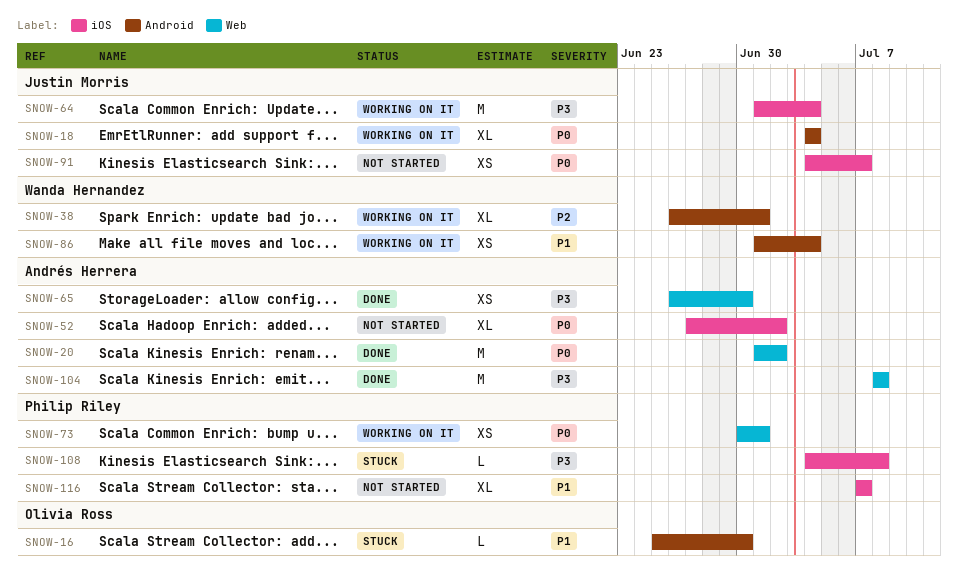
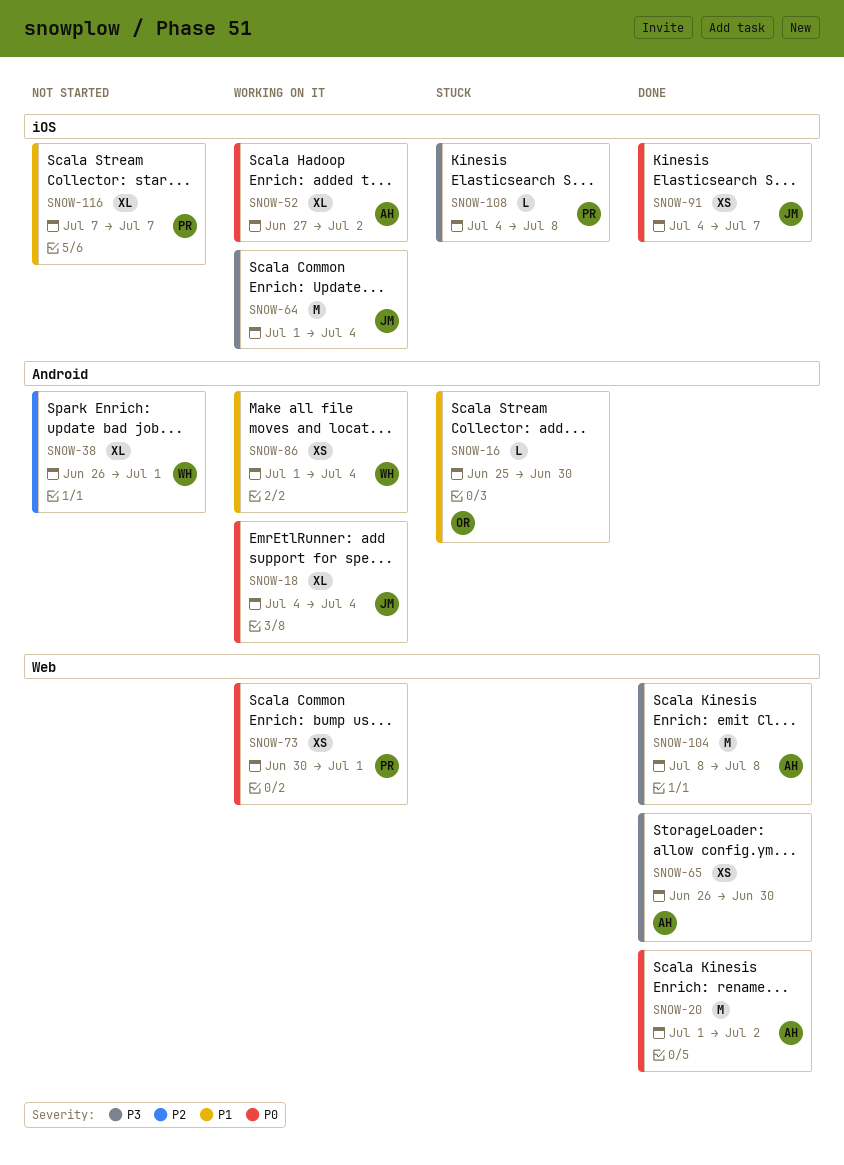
SNOW-38, status: Working on it -> Not started
SNOW-52, status: Not started -> Working on it
SNOW-91, status: Not started -> Done

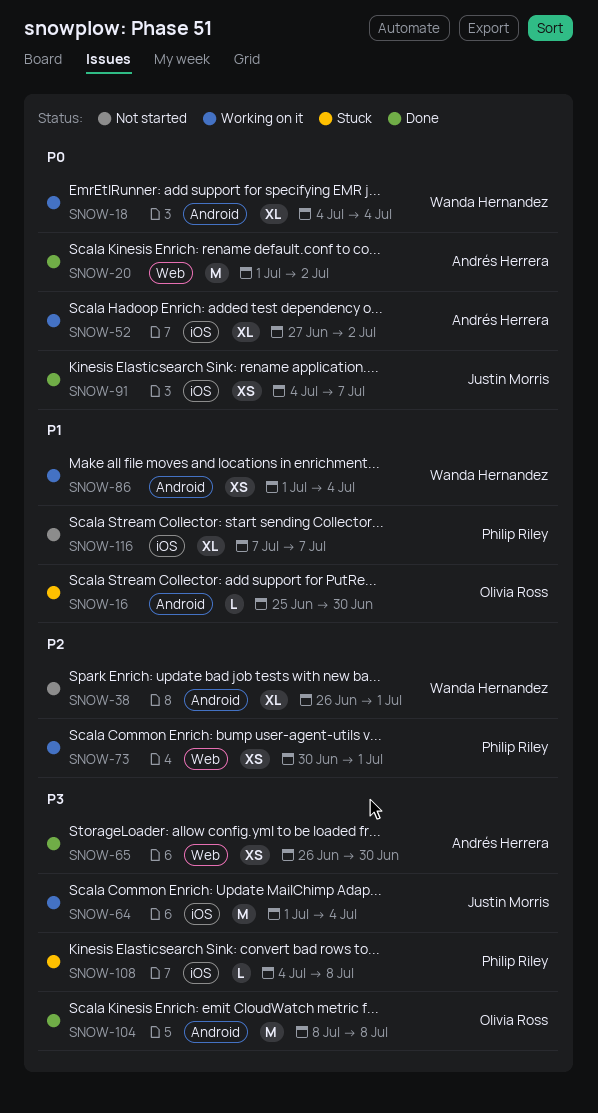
SNOW-18, owner: Justin Morris -> Wanda Hernandez
SNOW-73, priority: P0 -> P2
SNOW-104, owner: Andrés Herrera -> Olivia Ross
SNOW-104, label: Web -> Android

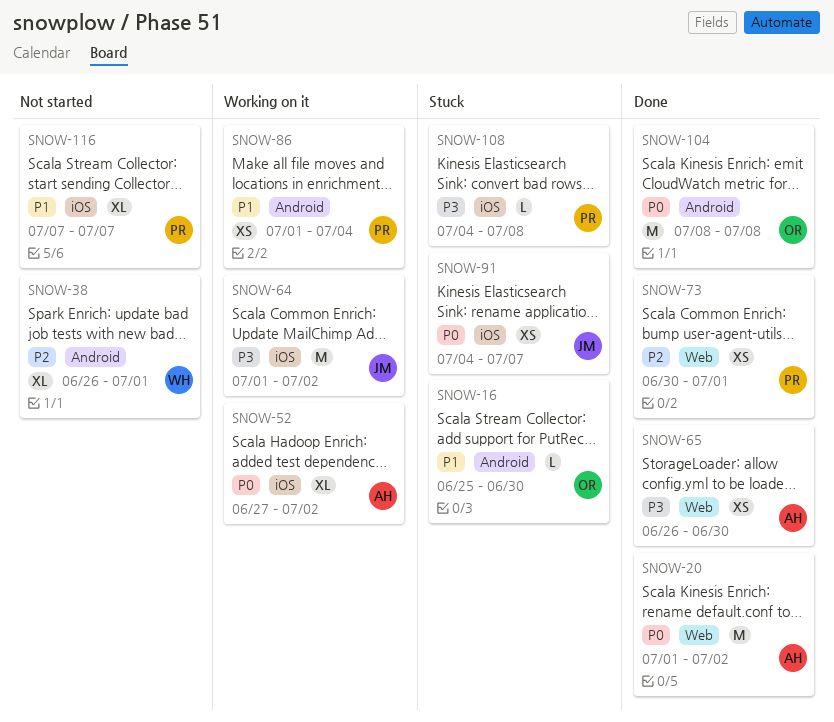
SNOW-18: present -> none
SNOW-64, due: Jul 4 -> Jul 2
SNOW-73, status: Working on it -> Done
SNOW-86, owner: Wanda Hernandez -> Philip Riley
SNOW-91, status: Done -> Stuck
SNOW-104, priority: P3 -> P0

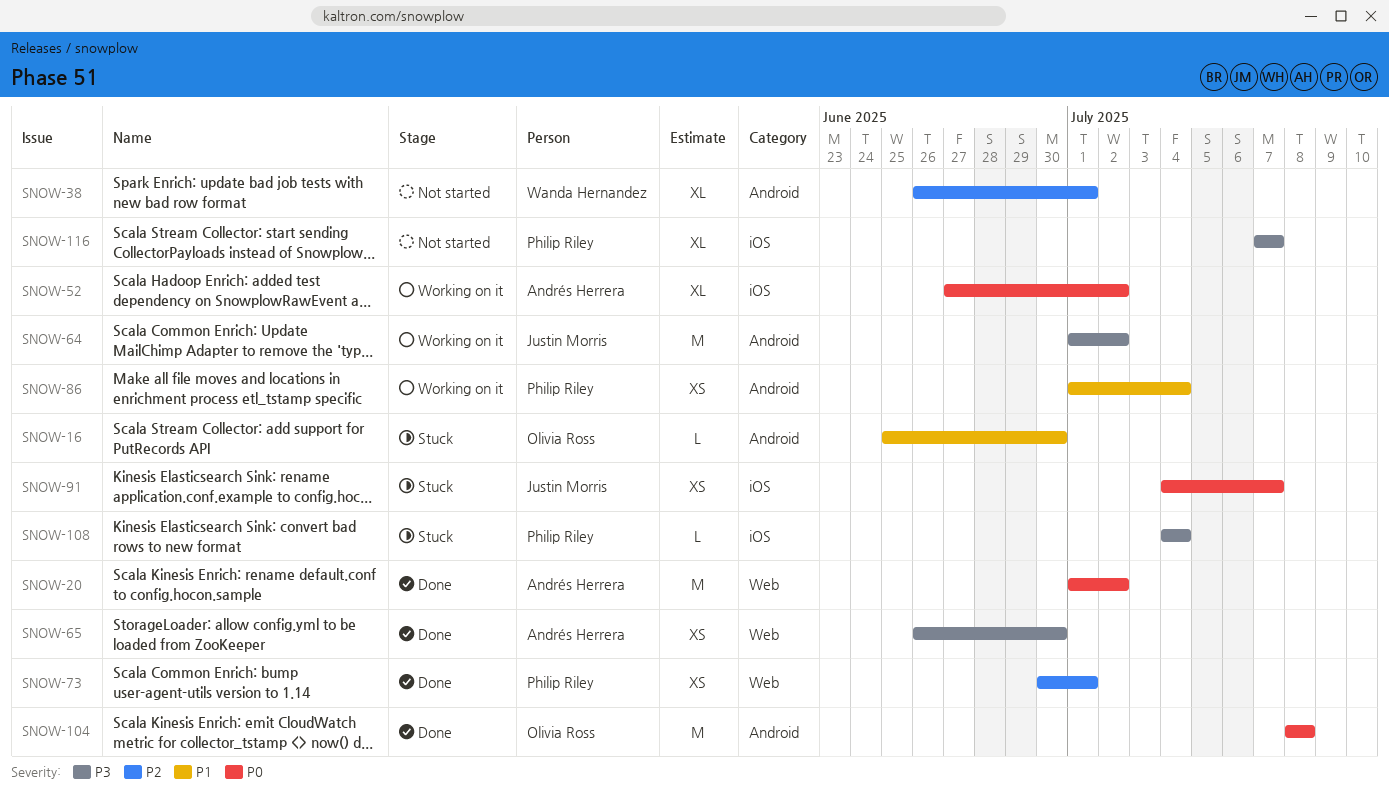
SNOW-64, label: iOS -> Android
SNOW-108, due: Jul 8 -> Jul 4
SNOW-116, priority: P1 -> P3

